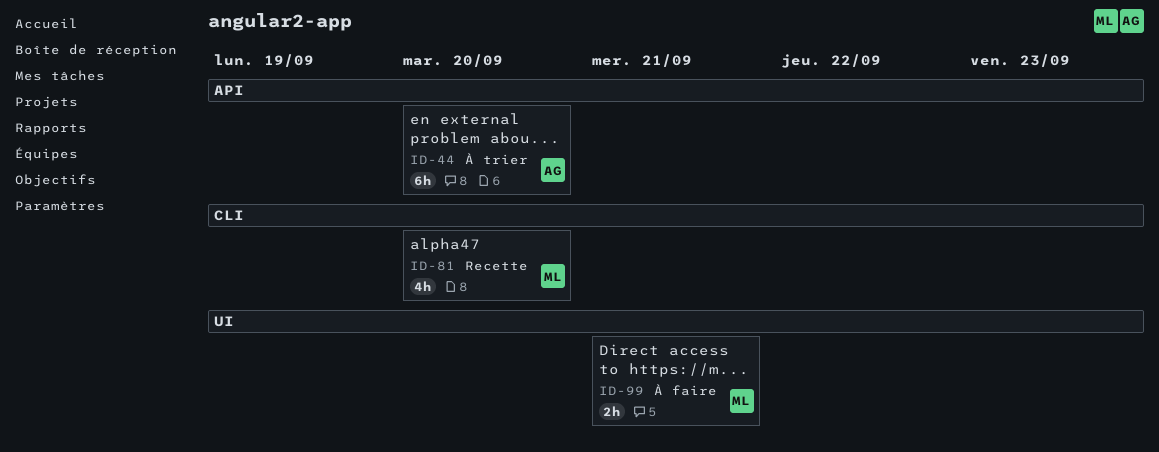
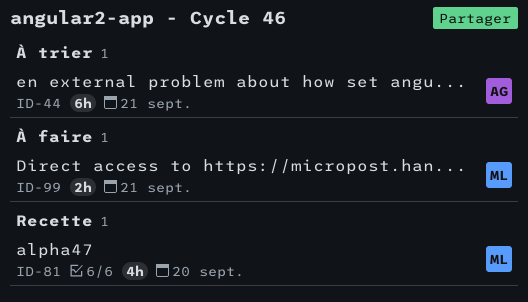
ID-44, due: Sep 20 -> Sep 21

